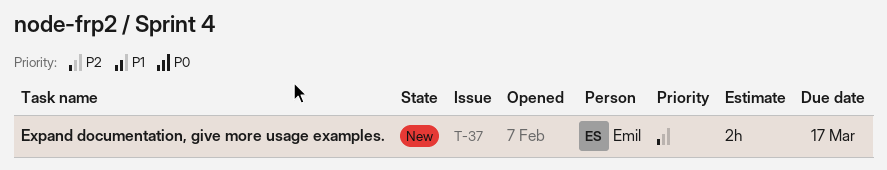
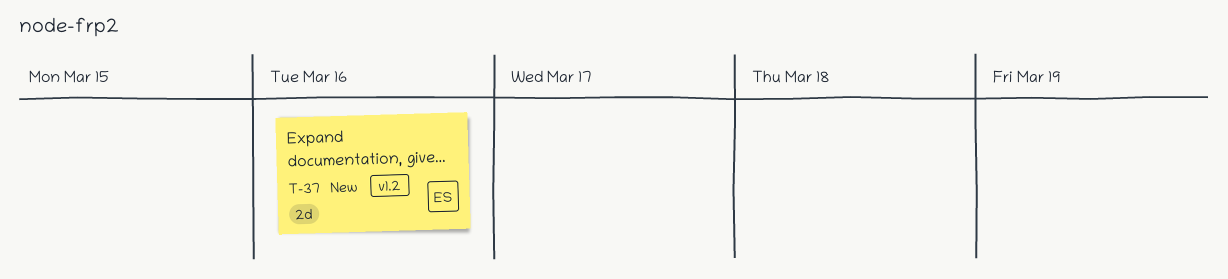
T-37, estimate: 2h -> 2d
T-37, due: Mar 17 -> Mar 16

